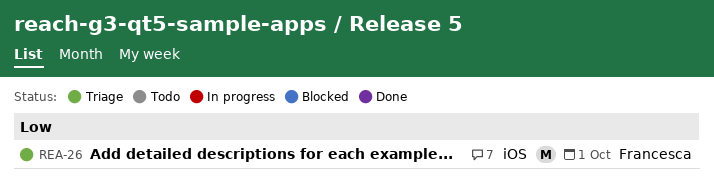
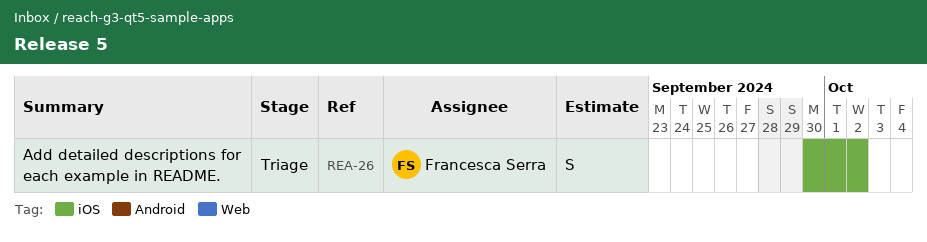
REA-26, estimate: M -> S
REA-26, due: Oct 1 -> Oct 2

